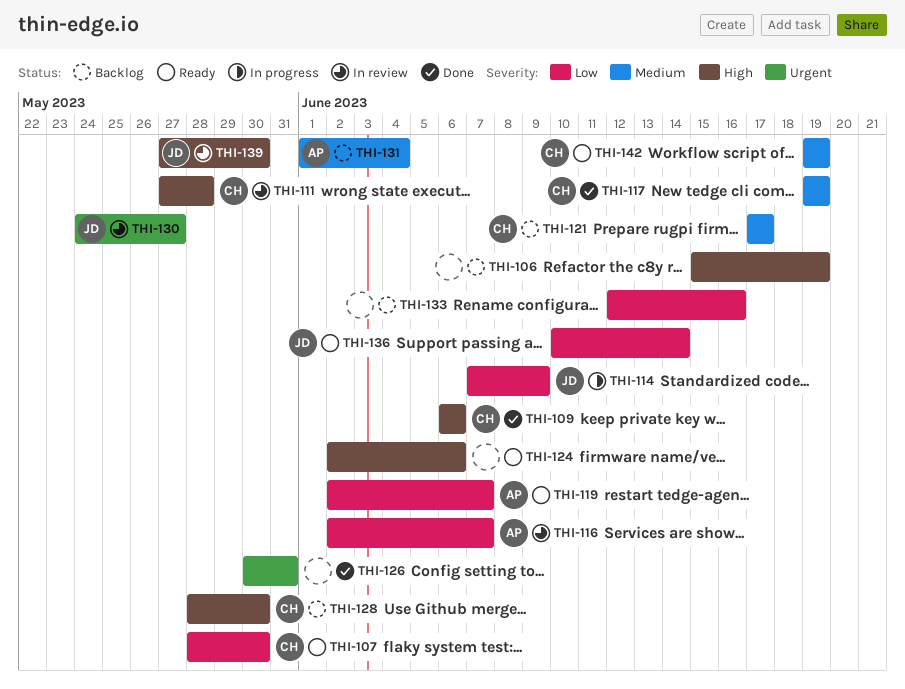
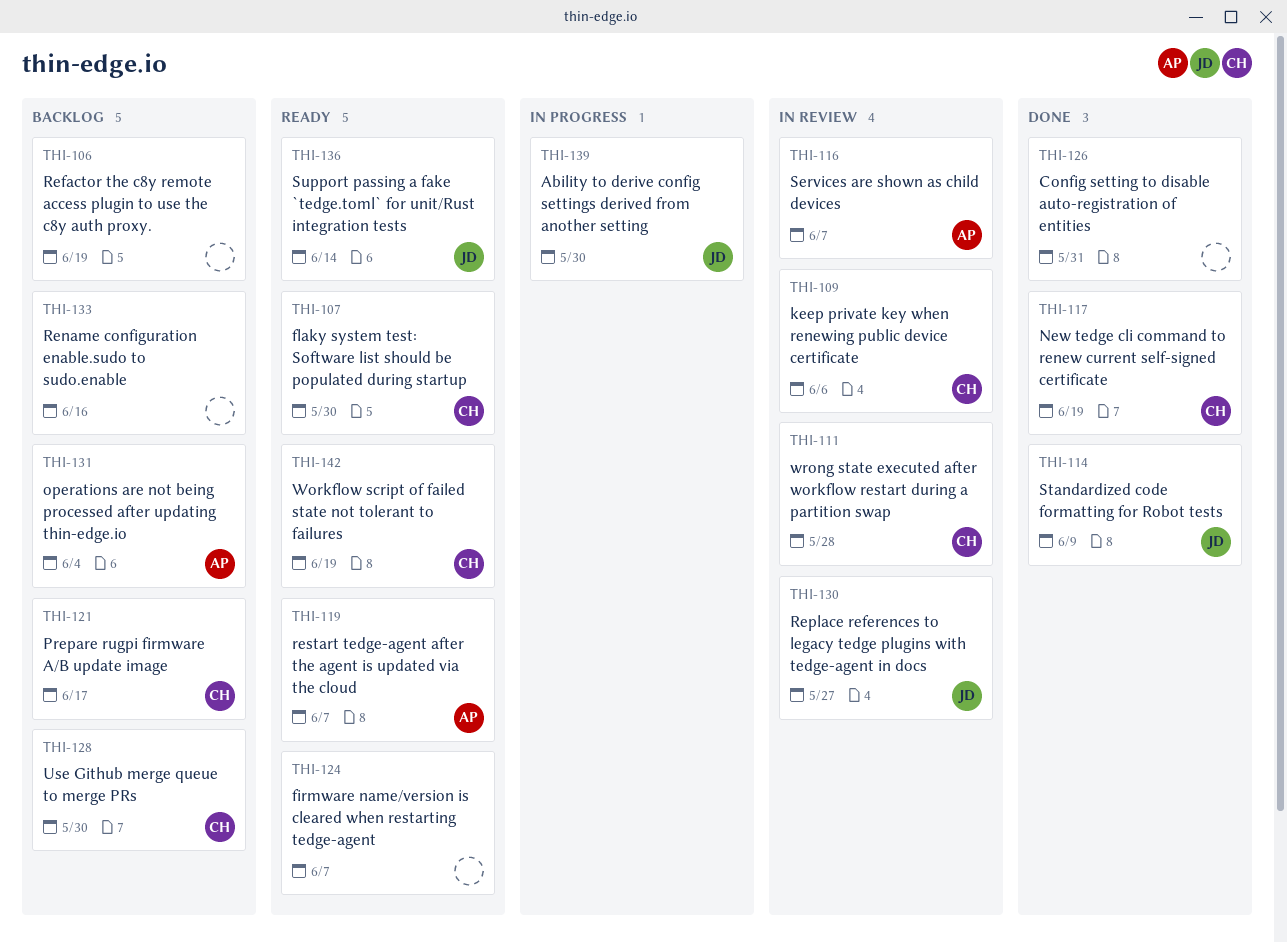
THI-109, status: Done -> In review
THI-114, status: In progress -> Done
THI-124, due: Jun 6 -> Jun 7
THI-139, status: In review -> In progress

